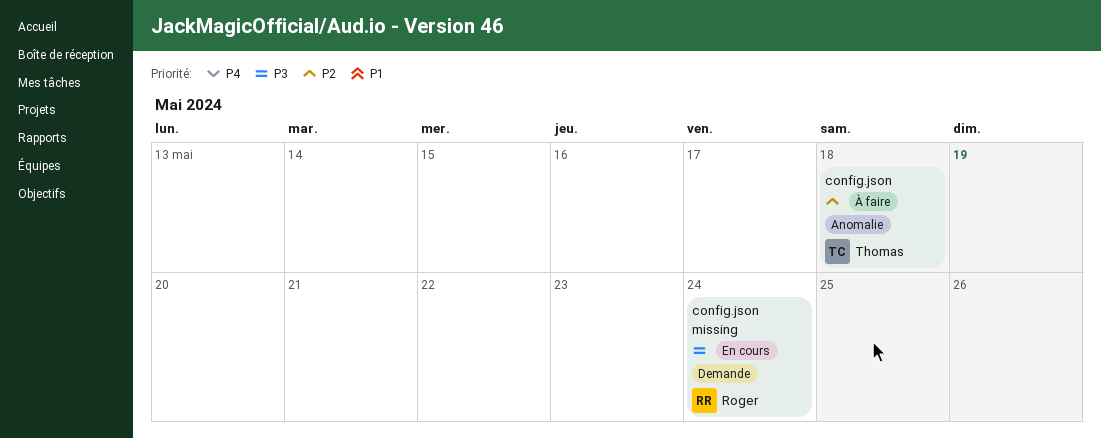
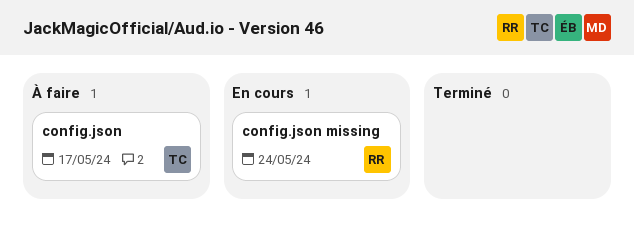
config.json, due: May 18 -> May 17

